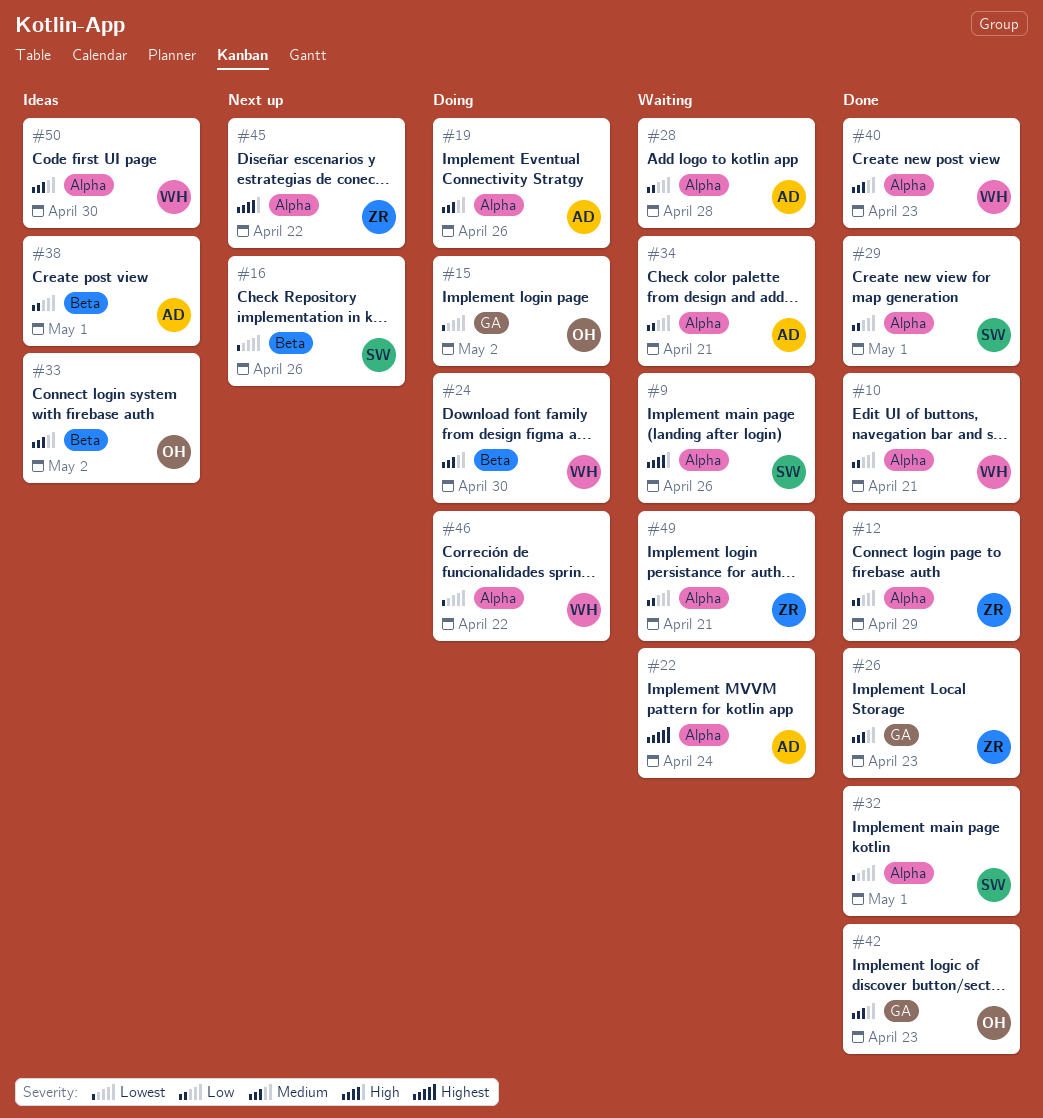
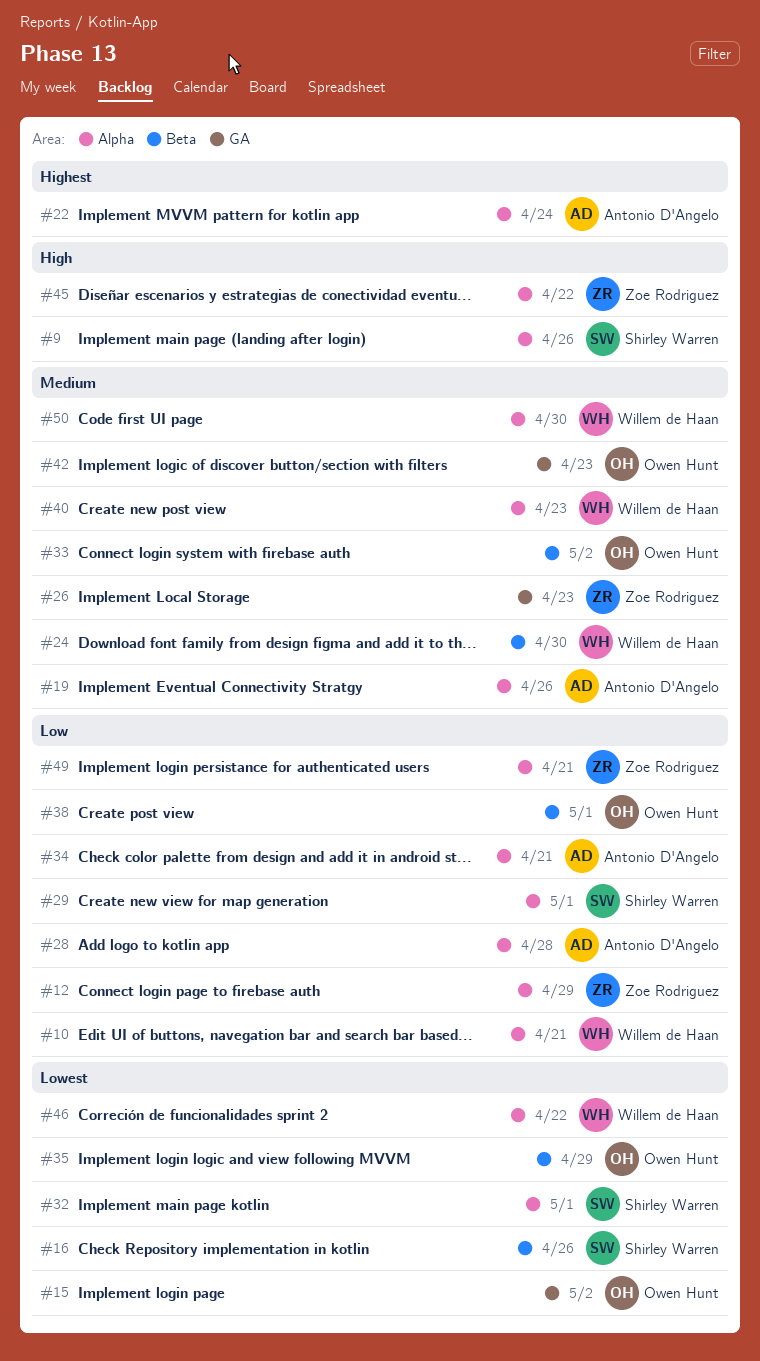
#35: none -> present
#38, owner: Antonio D'Angelo -> Owen Hunt

